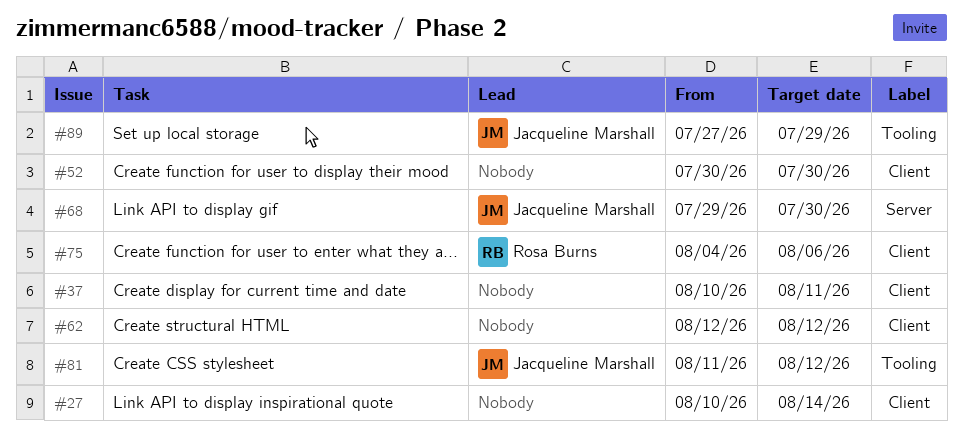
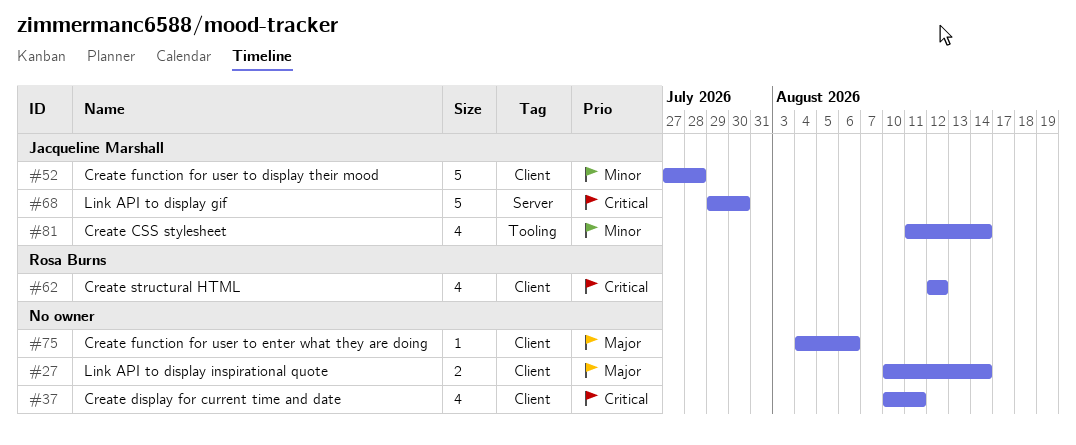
#52, owner: none -> Jacqueline Marshall
#52, start: Jul 30 -> Jul 27
#52, due: Jul 30 -> Jul 28
#62, owner: none -> Rosa Burns
#75, owner: Rosa Burns -> none
#81, due: Aug 12 -> Aug 14
#89: present -> none

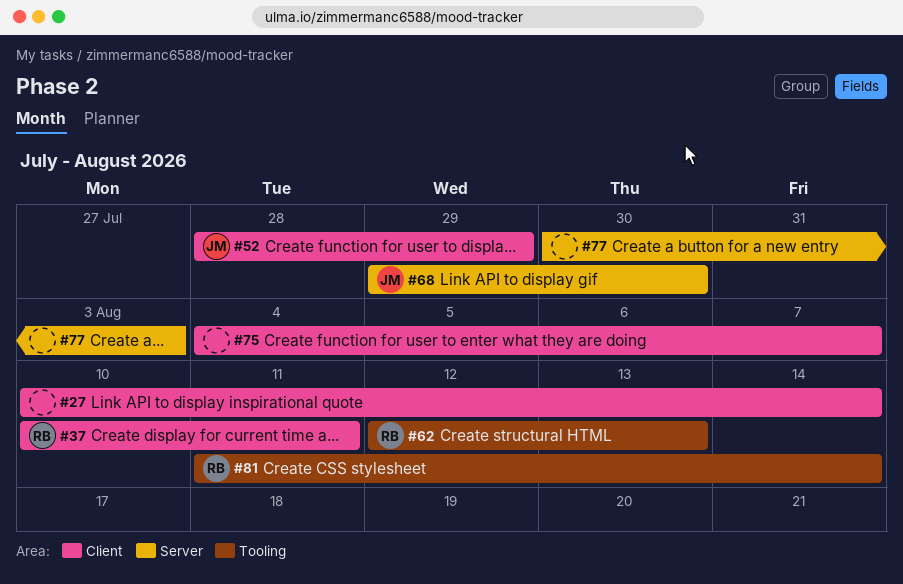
#37, owner: none -> Rosa Burns
#52, start: Jul 27 -> Jul 28
#52, due: Jul 28 -> Jul 29
#62, label: Client -> Tooling
#62, due: Aug 12 -> Aug 13
#75, due: Aug 6 -> Aug 7
#77: none -> present
#81, owner: Jacqueline Marshall -> Rosa Burns

